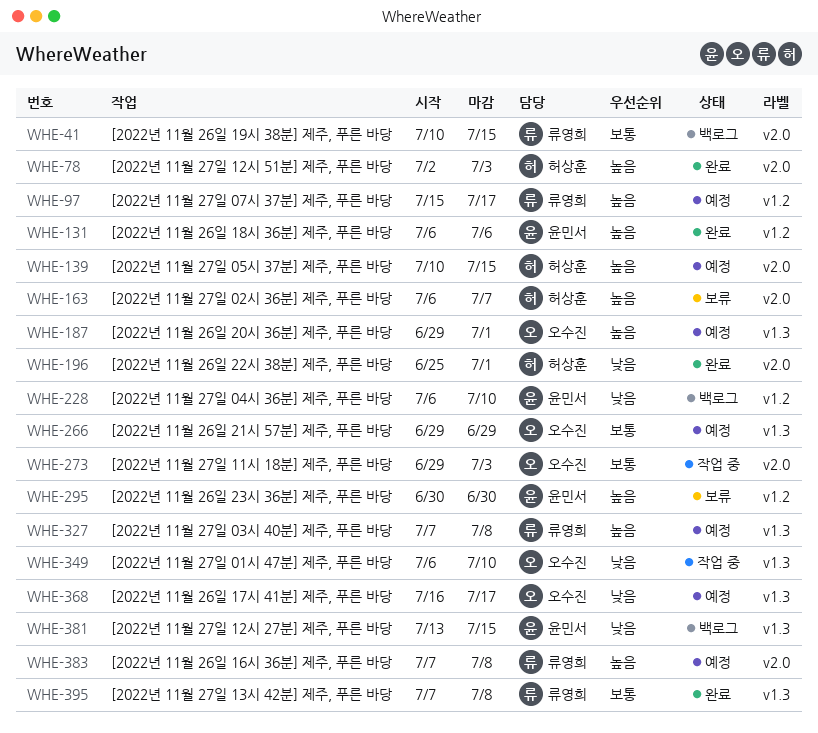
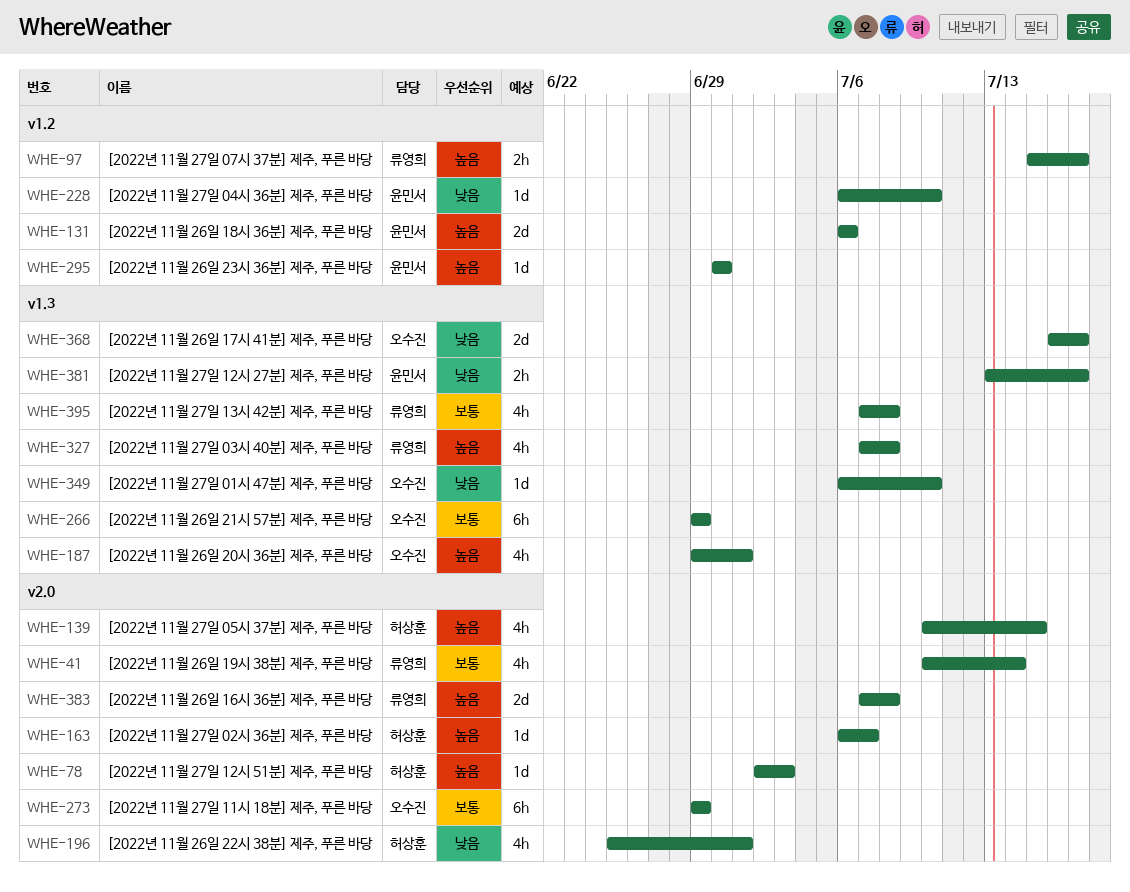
WHE-41, due: Jul 15 -> Jul 14
WHE-273, due: Jul 3 -> Jun 29
WHE-381, due: Jul 15 -> Jul 17

